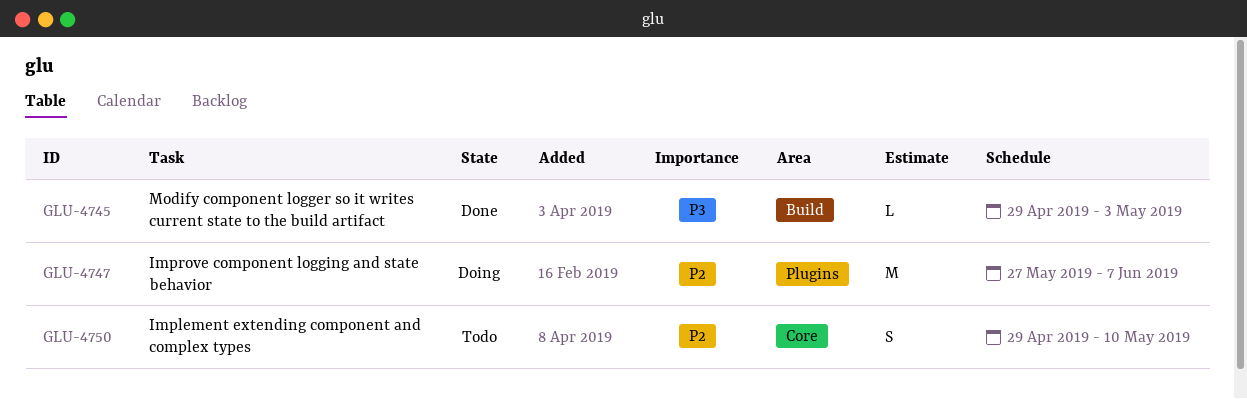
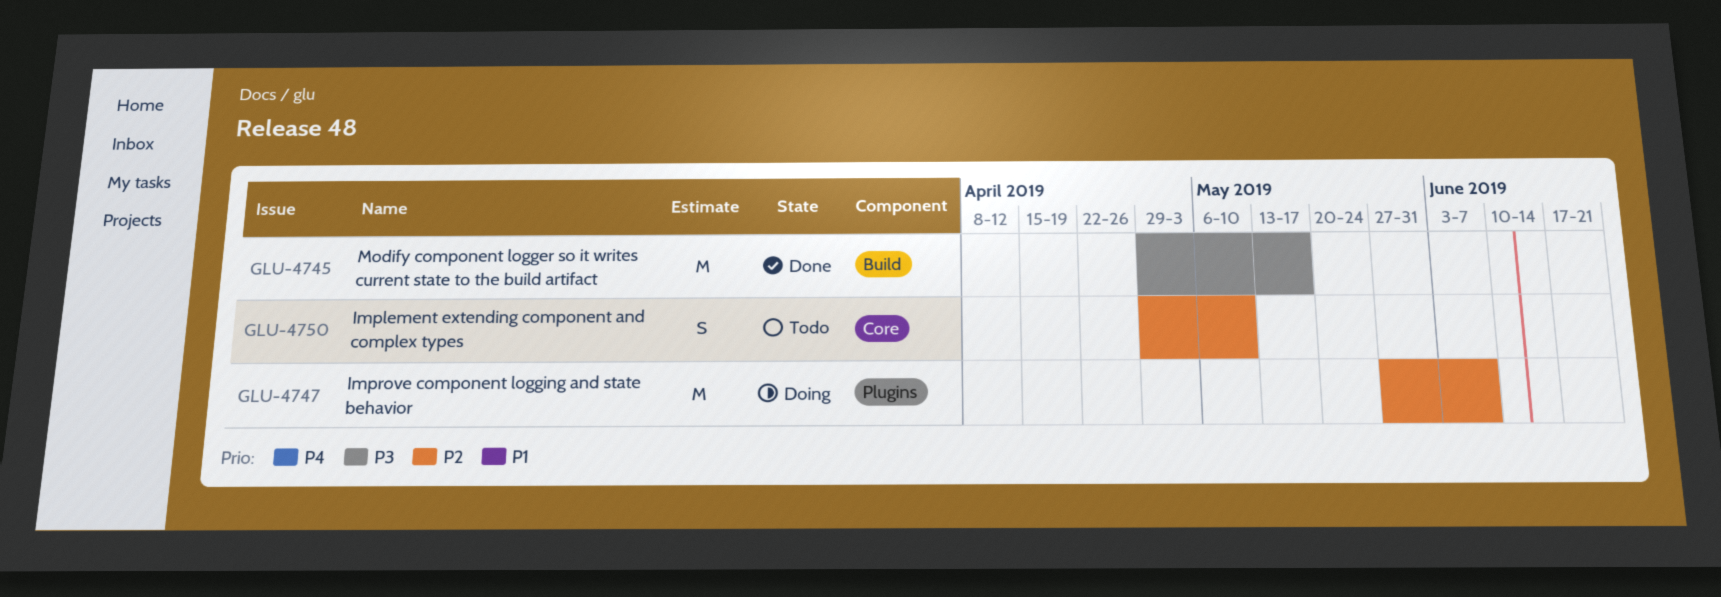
GLU-4745, estimate: L -> M
GLU-4745, due: May 3 -> May 17

